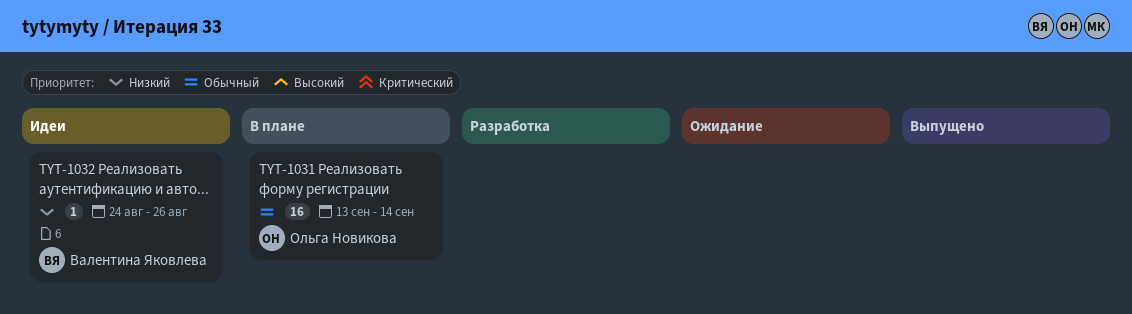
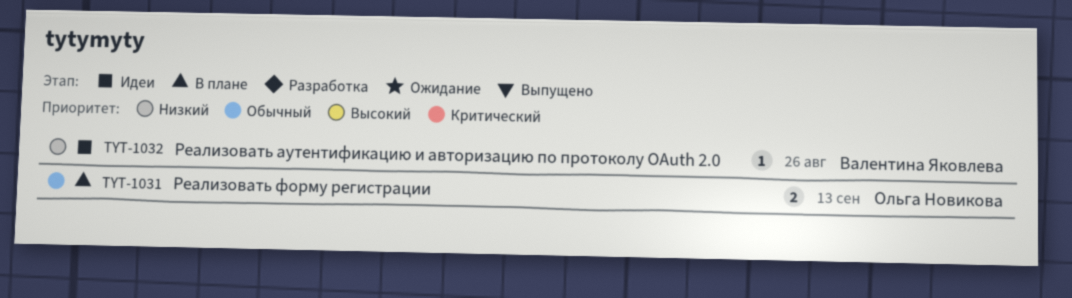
TYT-1031, estimate: 16 -> 2
TYT-1031, due: Sep 14 -> Sep 13

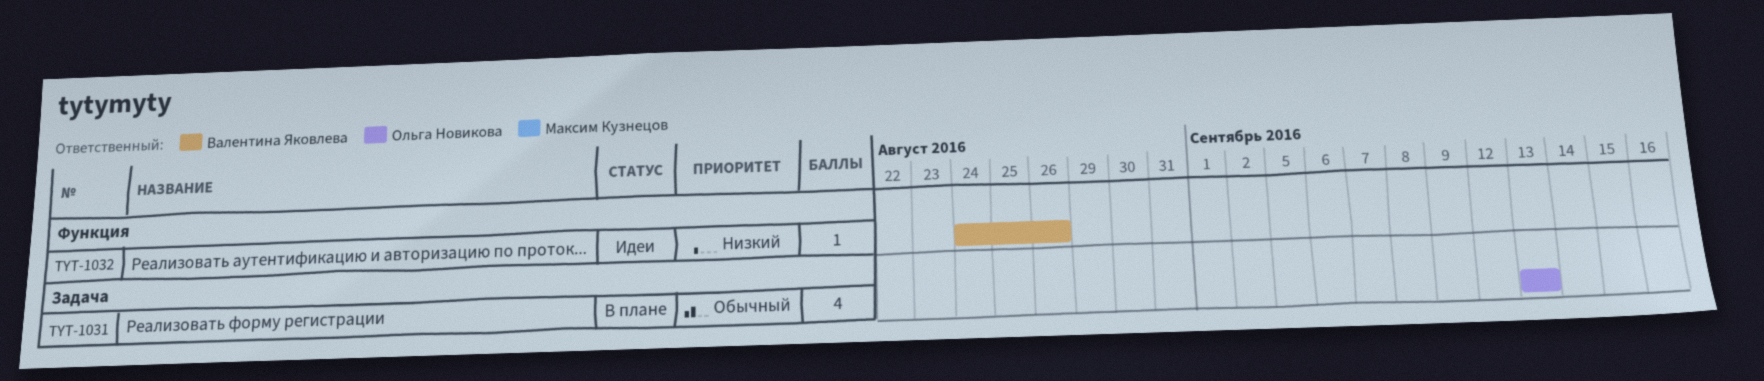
TYT-1031, estimate: 2 -> 4

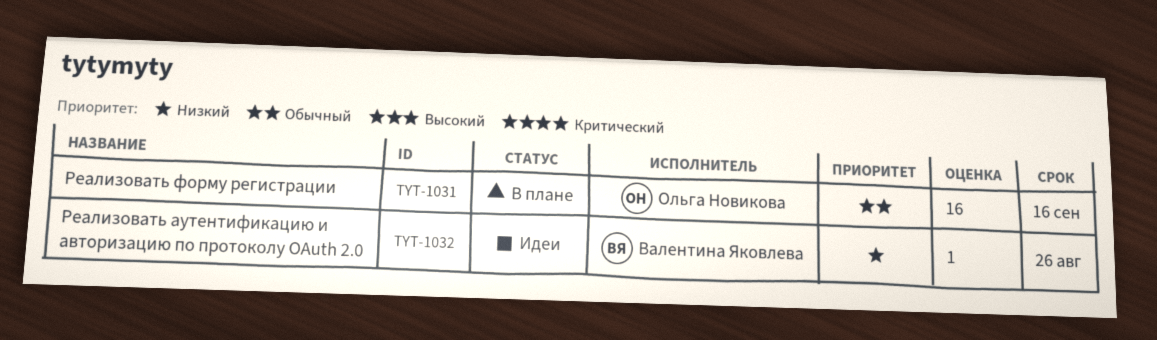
TYT-1031, estimate: 4 -> 16
TYT-1031, due: Sep 13 -> Sep 16

